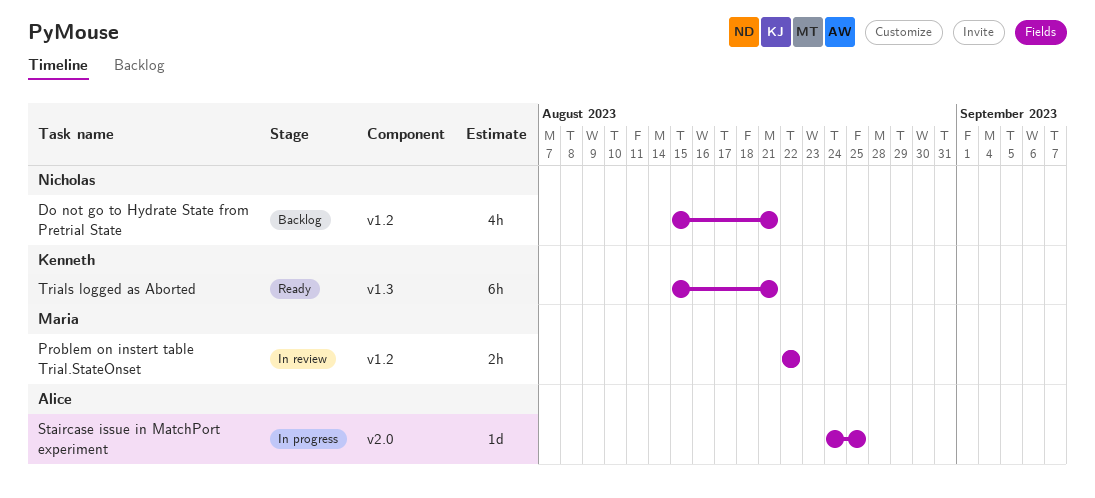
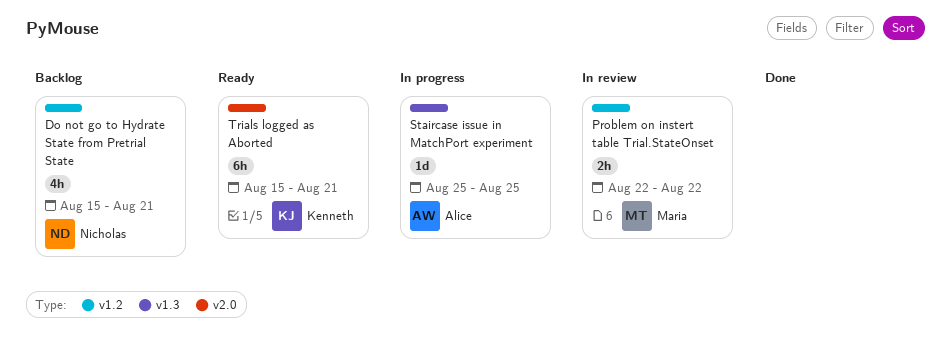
Staircase issue in MatchPort experiment, label: v2.0 -> v1.3
Staircase issue in MatchPort experiment, start: Aug 24 -> Aug 25
Trials logged as Aborted, label: v1.3 -> v2.0

